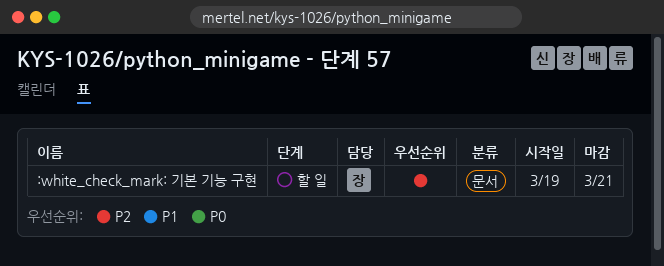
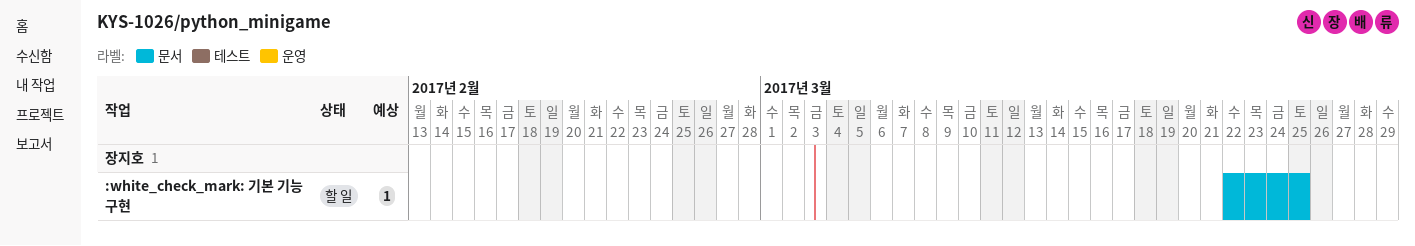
:white_check_mark: 기본 기능 구현, start: Mar 19 -> Mar 22
:white_check_mark: 기본 기능 구현, due: Mar 21 -> Mar 25

